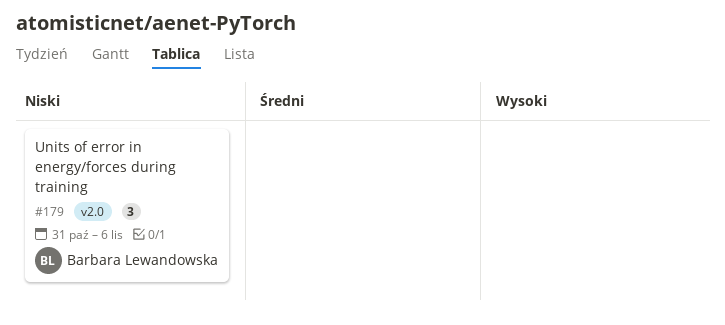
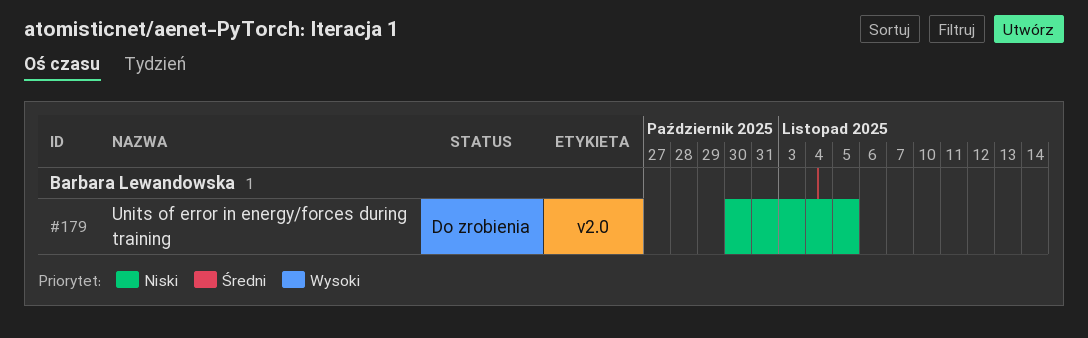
#179, start: Oct 31 -> Oct 30
#179, due: Nov 6 -> Nov 5

